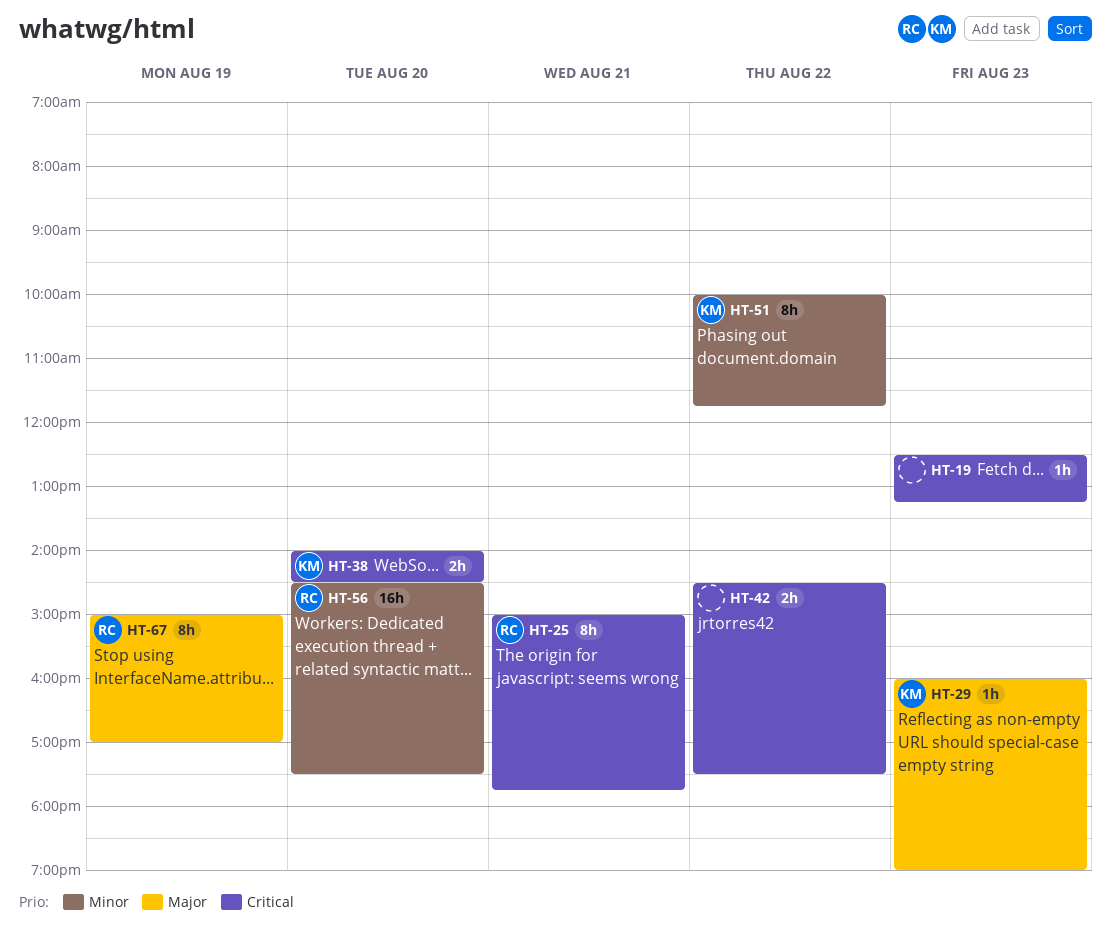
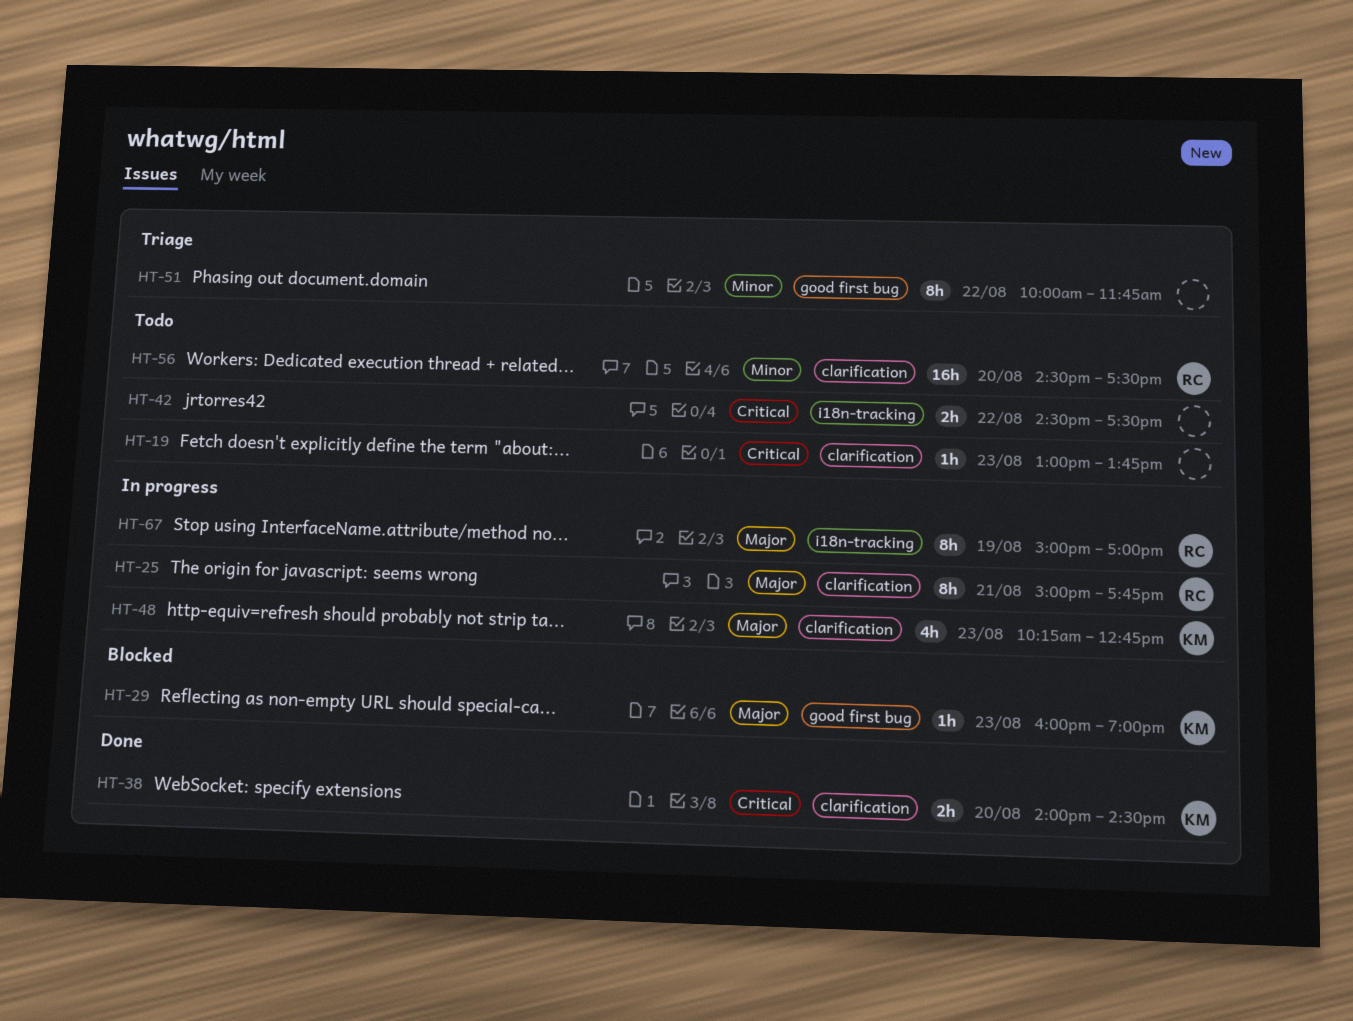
HT-19, begins: 12:30 -> 13:00
HT-19, ends: 13:15 -> 13:45
HT-25, priority: Critical -> Major
HT-48: none -> present
HT-51, owner: KM -> none

